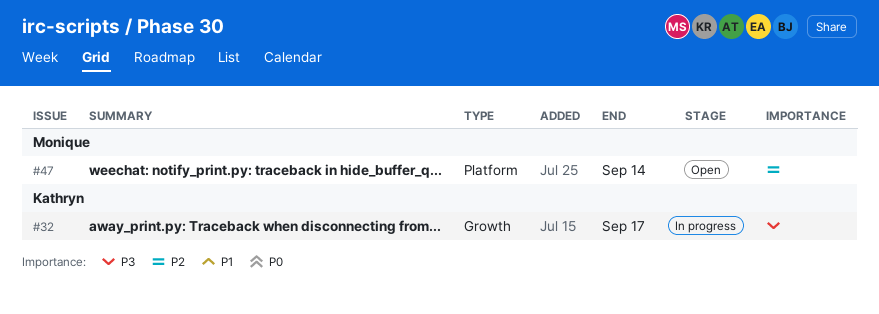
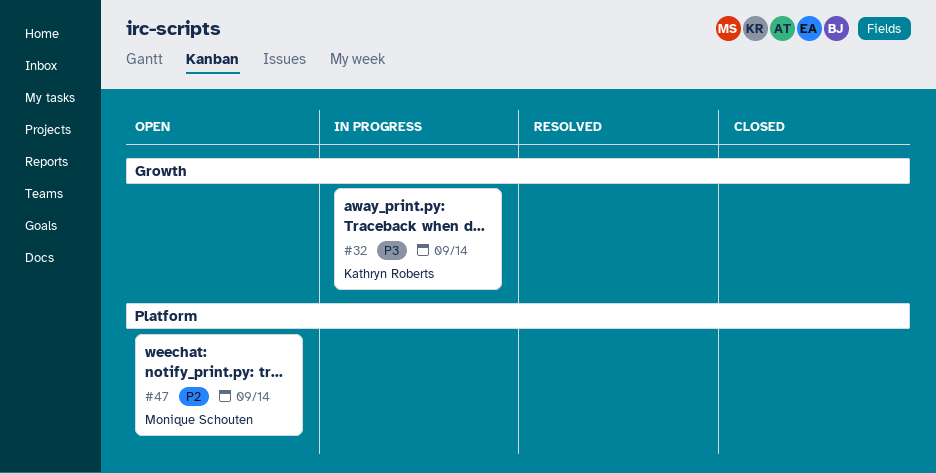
#32, due: Sep 17 -> Sep 14

